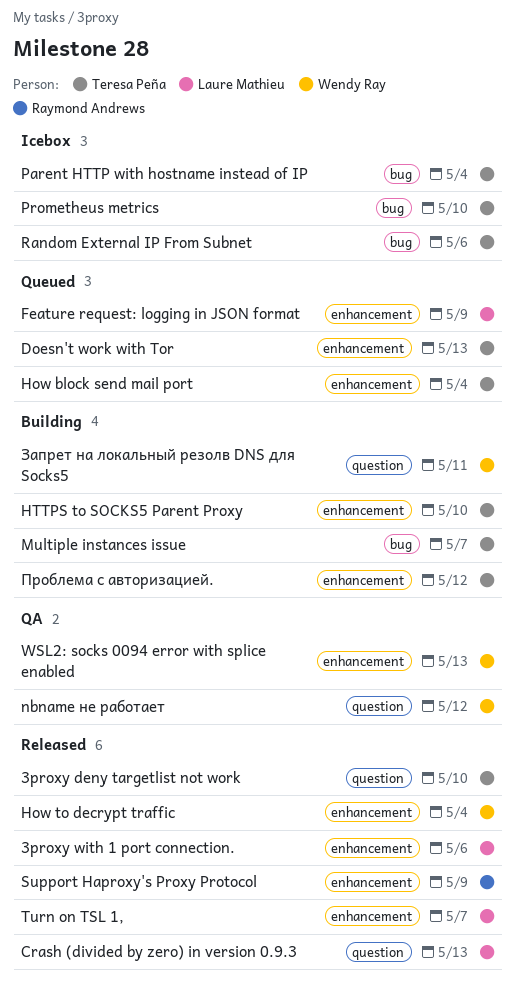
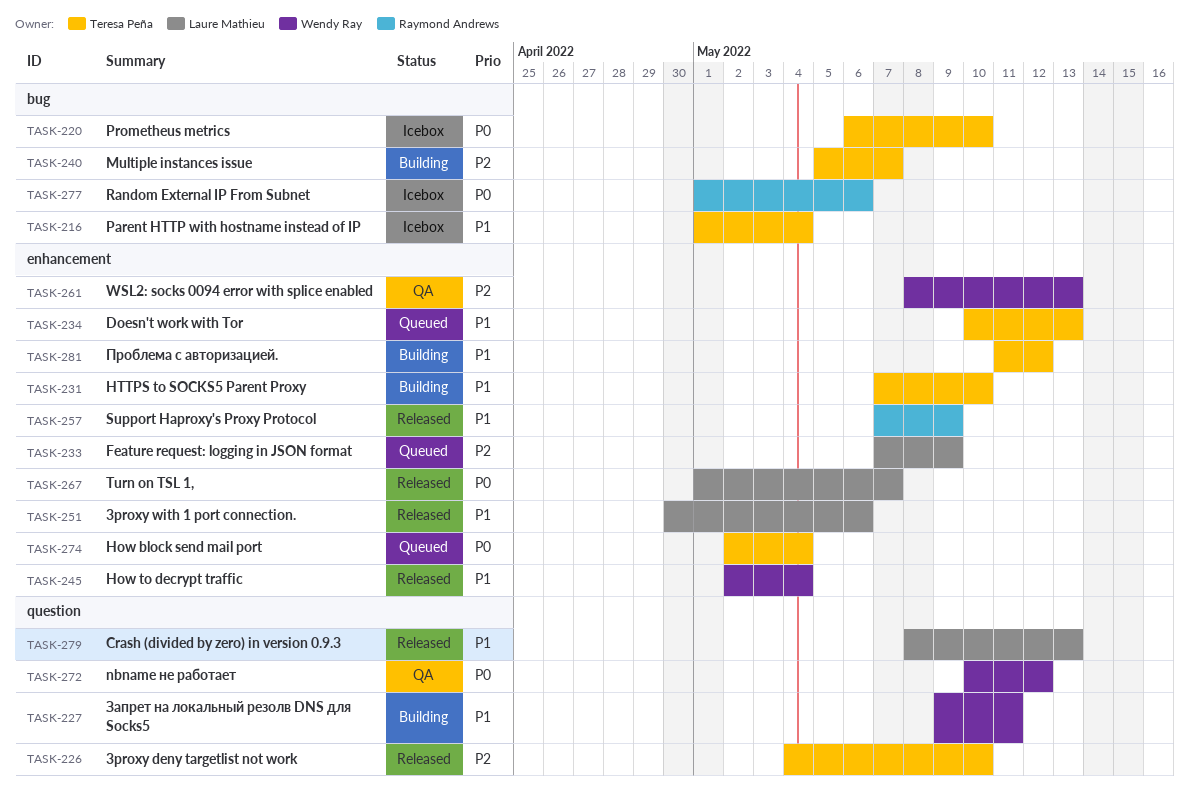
Random External IP From Subnet, owner: Teresa Peña -> Raymond Andrews

